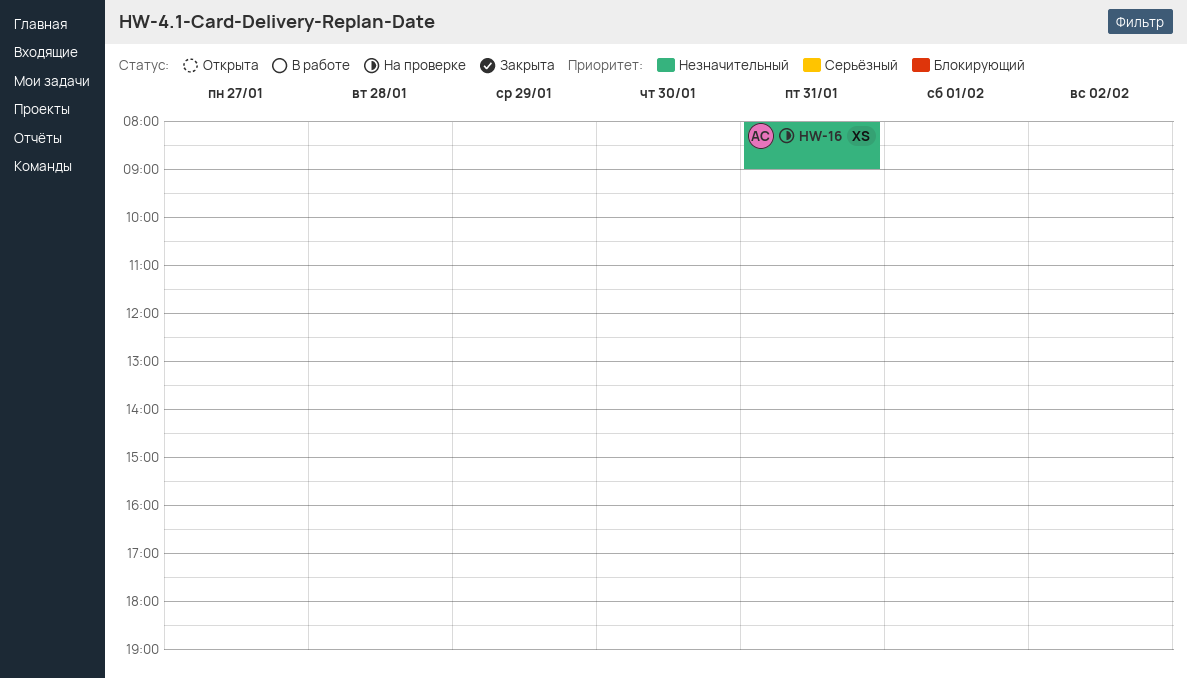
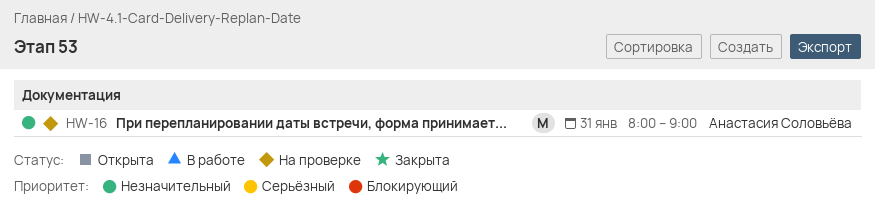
HW-16, estimate: XS -> M

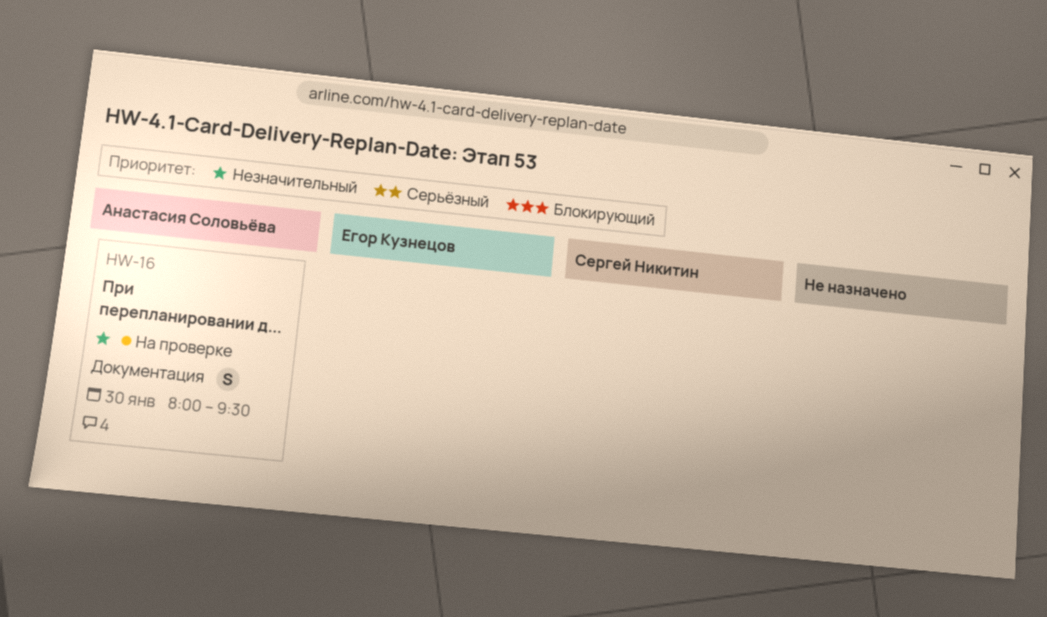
HW-16, estimate: M -> S
HW-16, day: Jan 31 -> Jan 30
HW-16, ends: 09:00 -> 09:30

